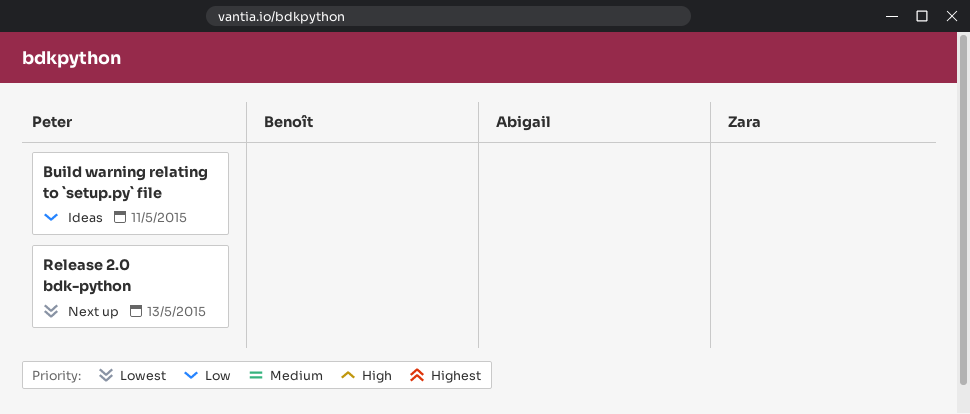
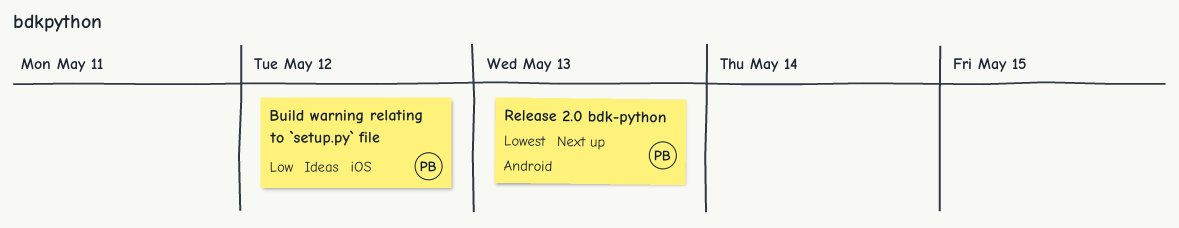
Build warning relating to `setup.py` file, due: May 11 -> May 12

